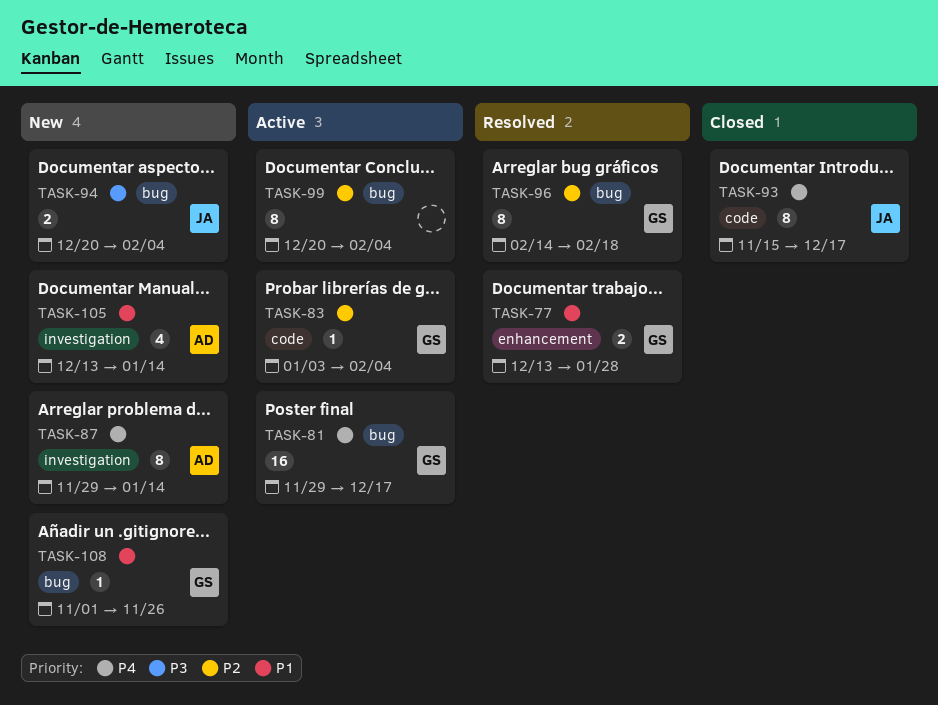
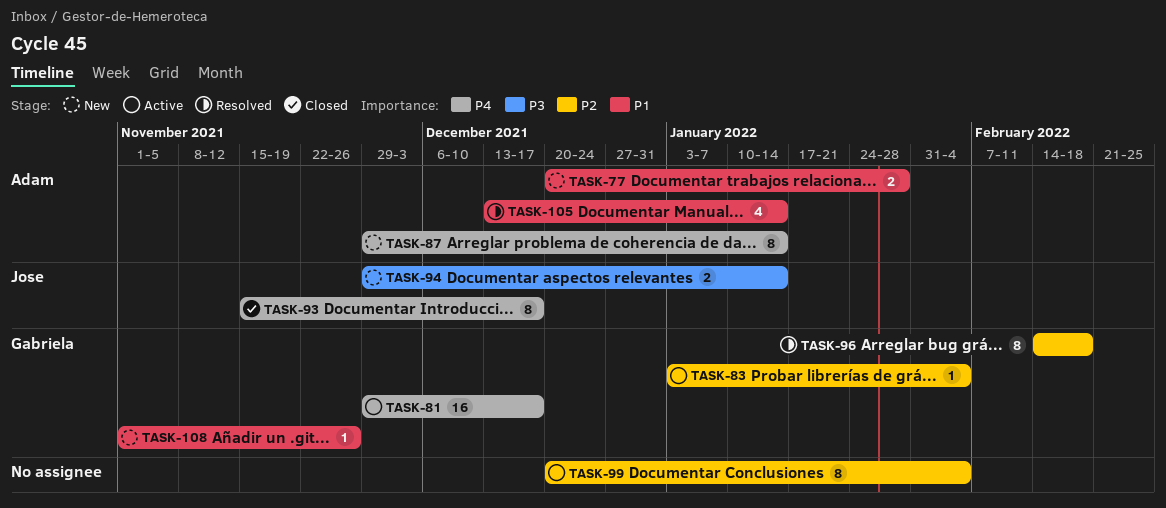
TASK-77, status: Resolved -> New
TASK-77, owner: Gabriela -> Adam
TASK-77, start: Dec 13 -> Dec 20
TASK-94, start: Dec 20 -> Nov 29
TASK-94, due: Feb 4 -> Jan 14
TASK-105, status: New -> Resolved

